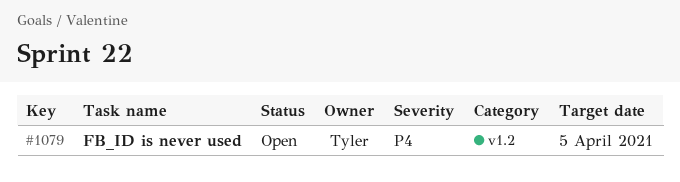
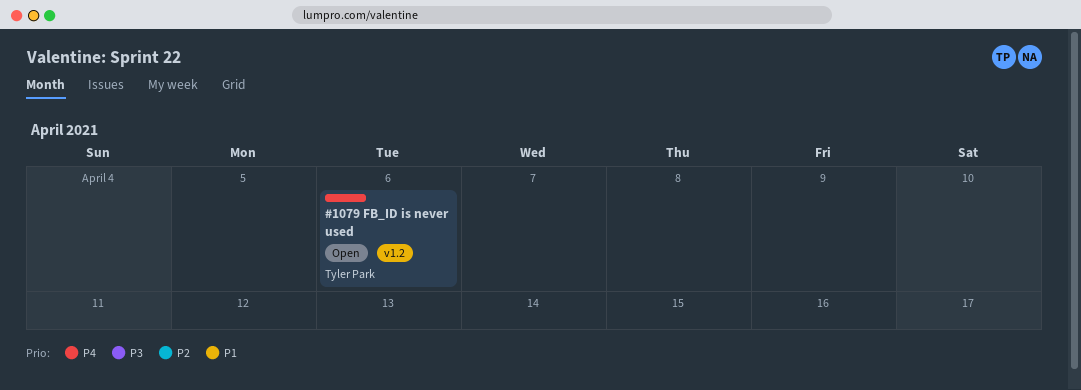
#1079, due: Apr 5 -> Apr 6

